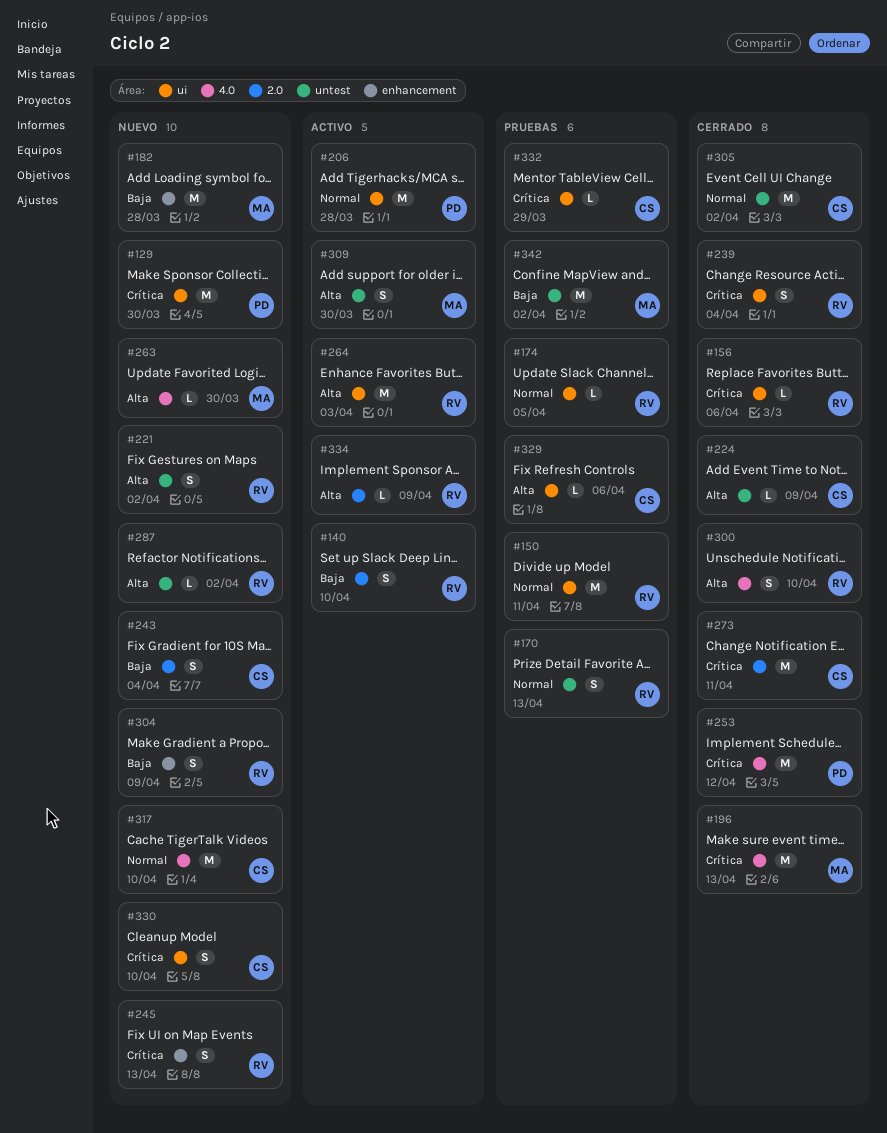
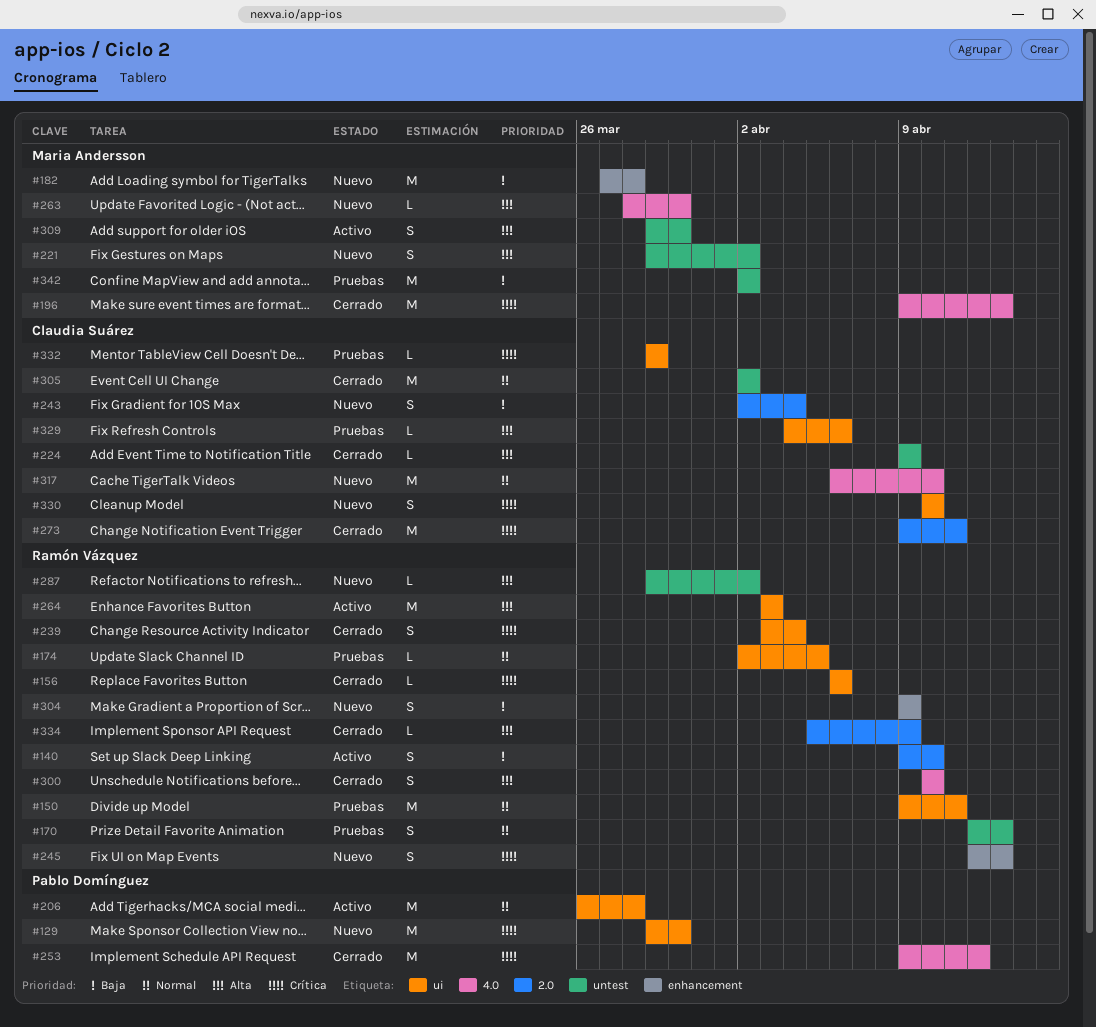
#221, owner: Ramón Vázquez -> Maria Andersson
#334, status: Activo -> Cerrado

